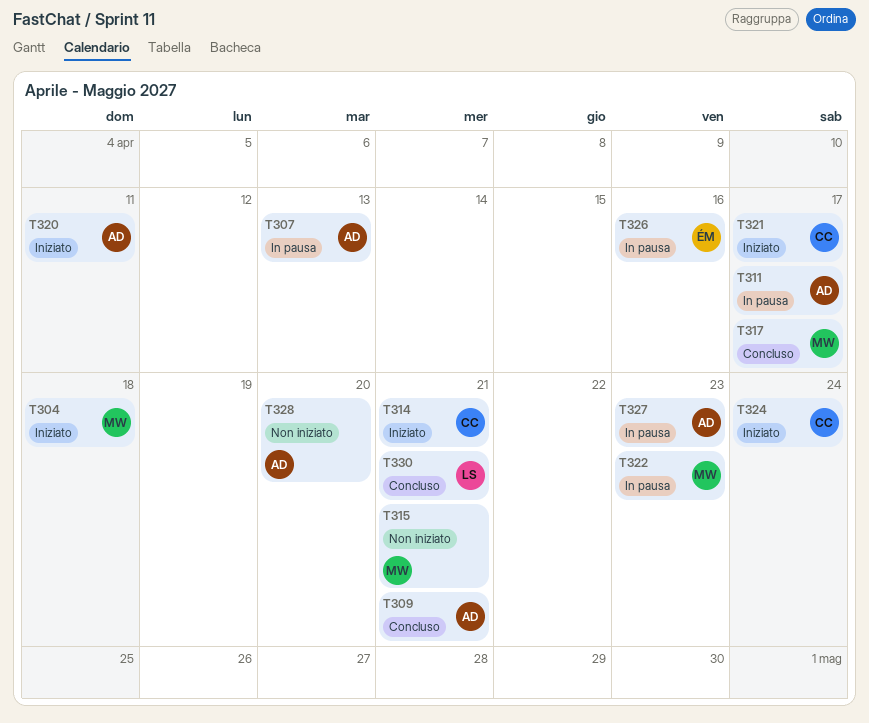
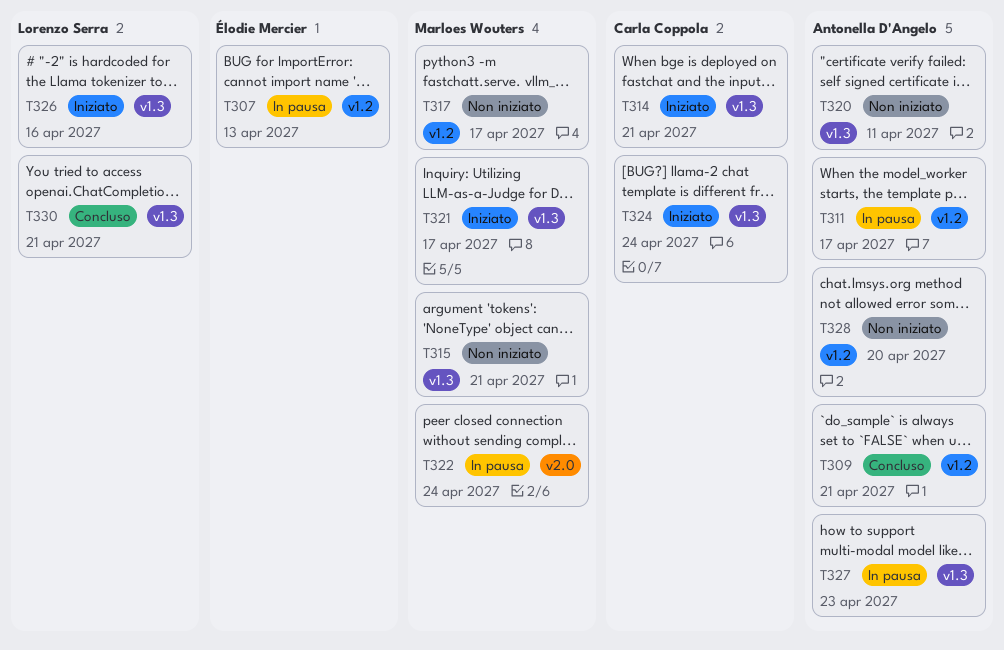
T304: present -> none
T307, owner: Antonella D'Angelo -> Élodie Mercier
T317, status: Concluso -> Non iniziato
T320, status: Iniziato -> Non iniziato
T321, owner: Carla Coppola -> Marloes Wouters
T322, due: Apr 23 -> Apr 24
T326, status: In pausa -> Iniziato
T326, owner: Élodie Mercier -> Lorenzo Serra

